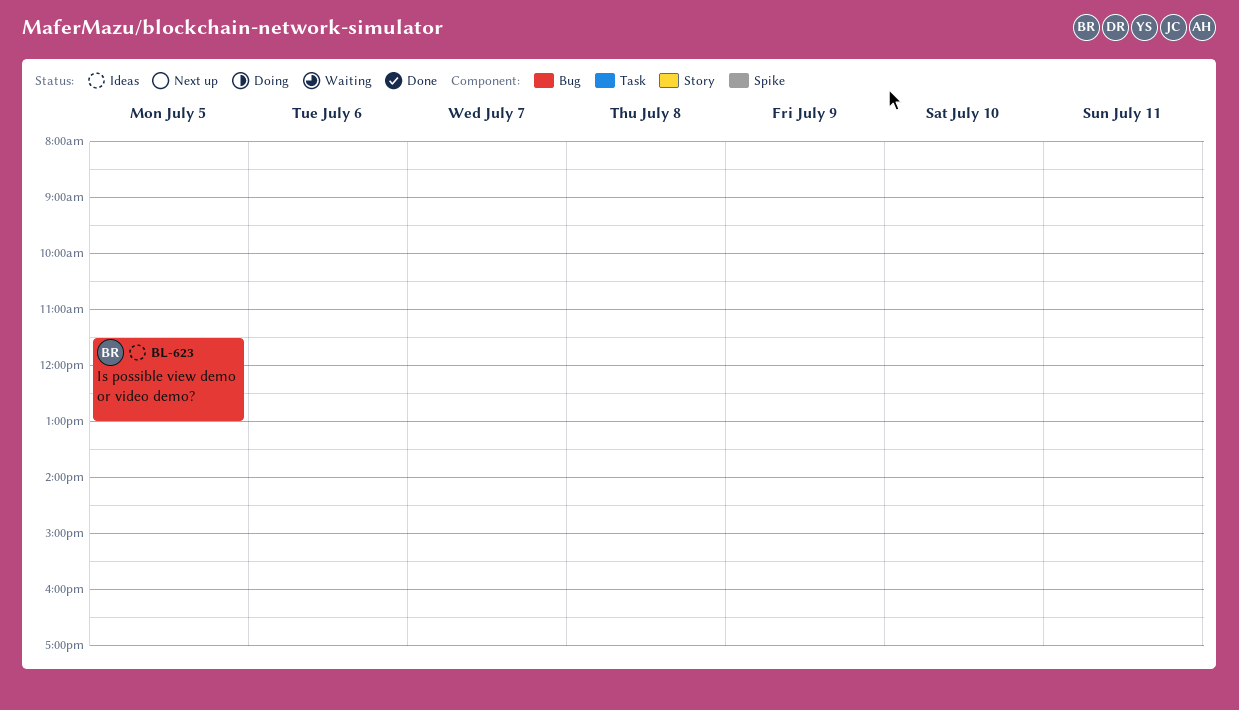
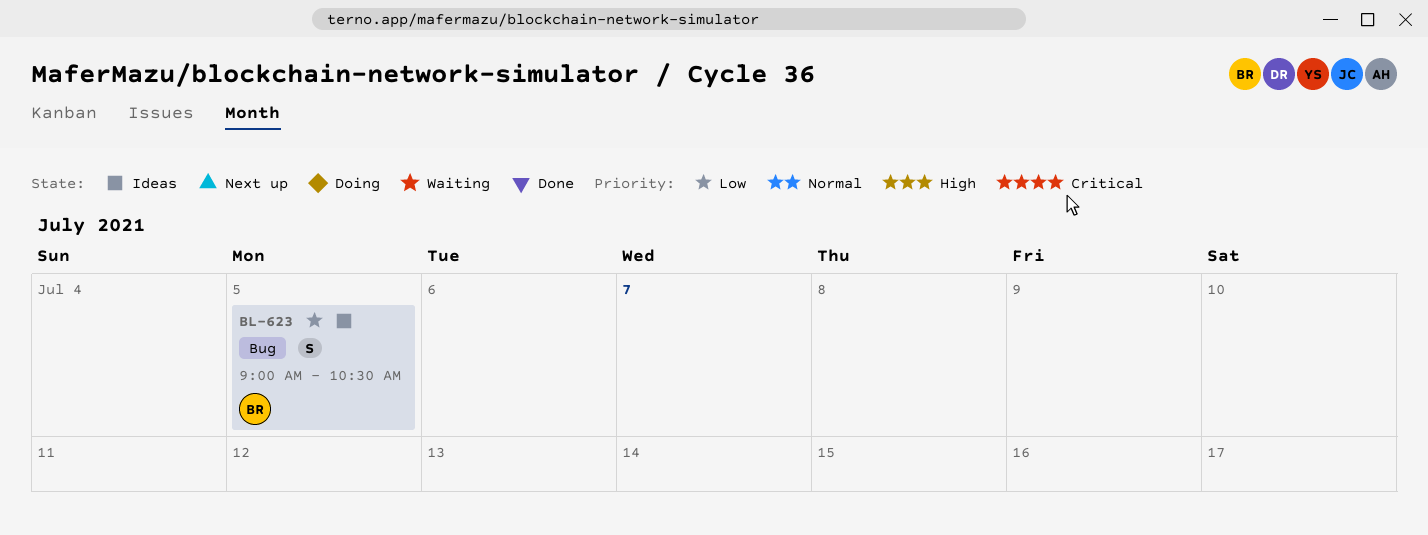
BL-623, begins: 11:30 -> 09:00
BL-623, ends: 13:00 -> 10:30

